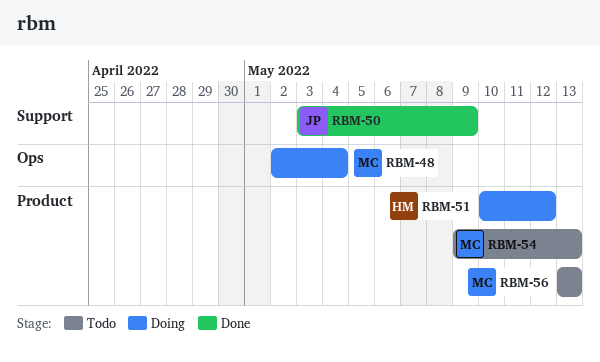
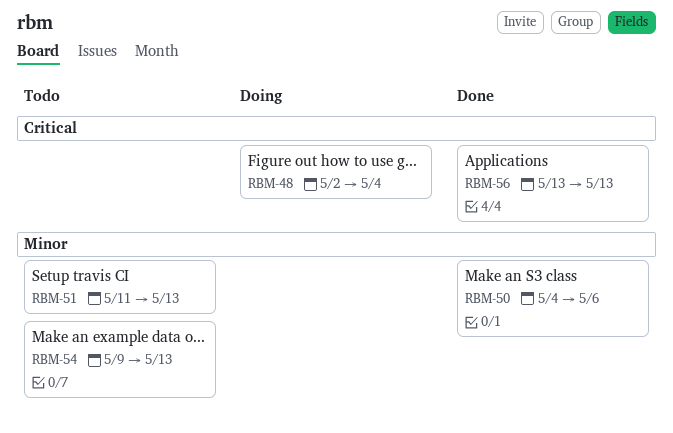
RBM-50, start: May 3 -> May 4
RBM-50, due: May 9 -> May 6
RBM-51, status: Doing -> Todo
RBM-51, start: May 10 -> May 11
RBM-51, due: May 12 -> May 13
RBM-56, status: Todo -> Done

